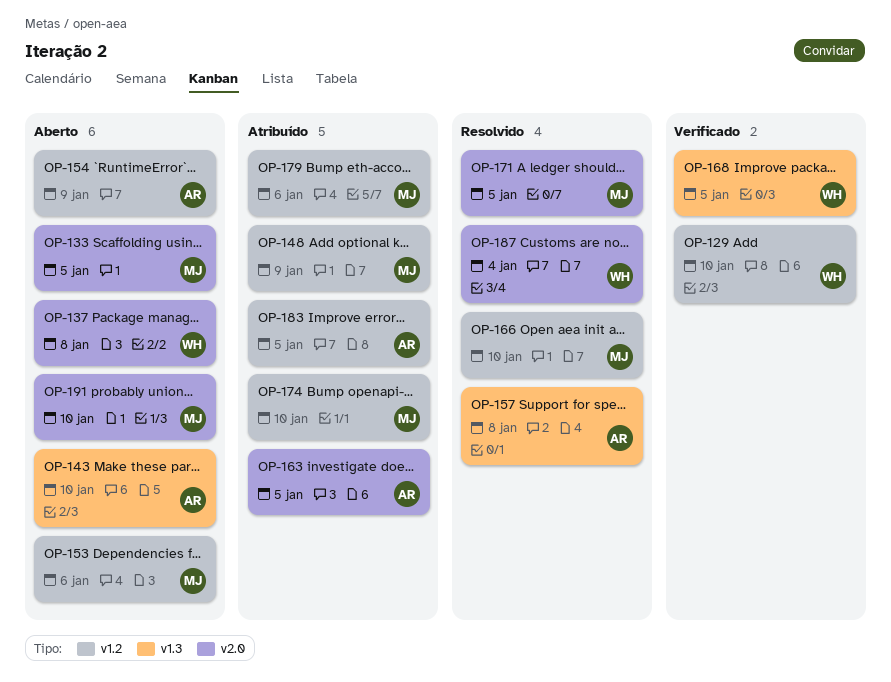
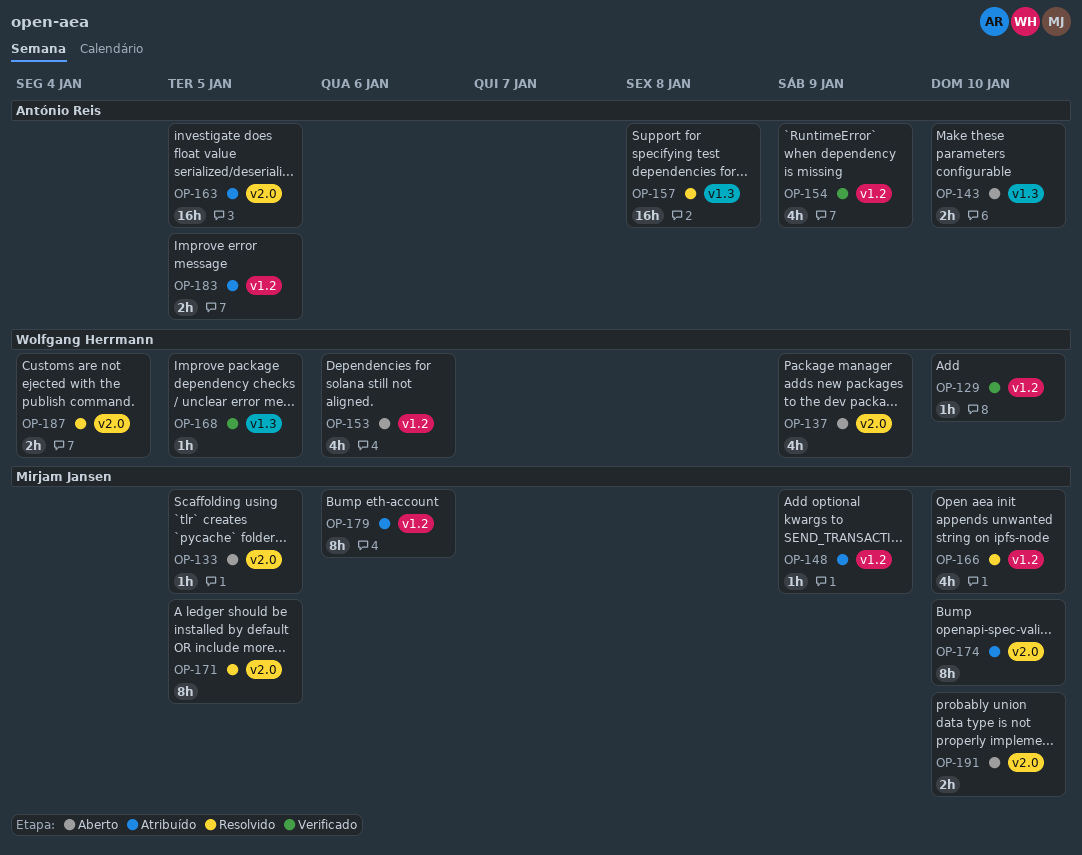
OP-137, due: Jan 8 -> Jan 9
OP-153, owner: Mirjam Jansen -> Wolfgang Herrmann
OP-154, status: Aberto -> Verificado
OP-174, label: v1.2 -> v2.0

